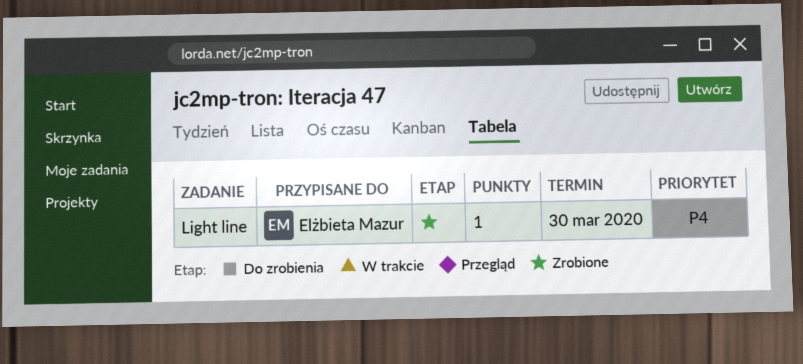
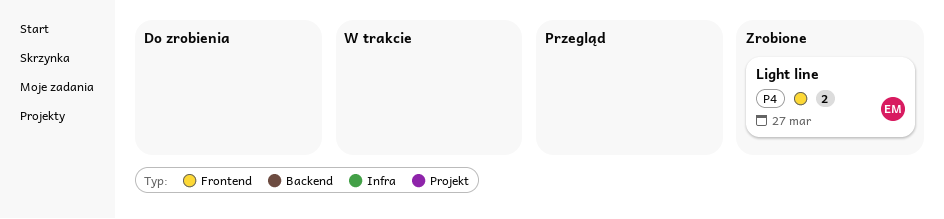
Light line, estimate: 1 -> 2
Light line, due: Mar 30 -> Mar 27

